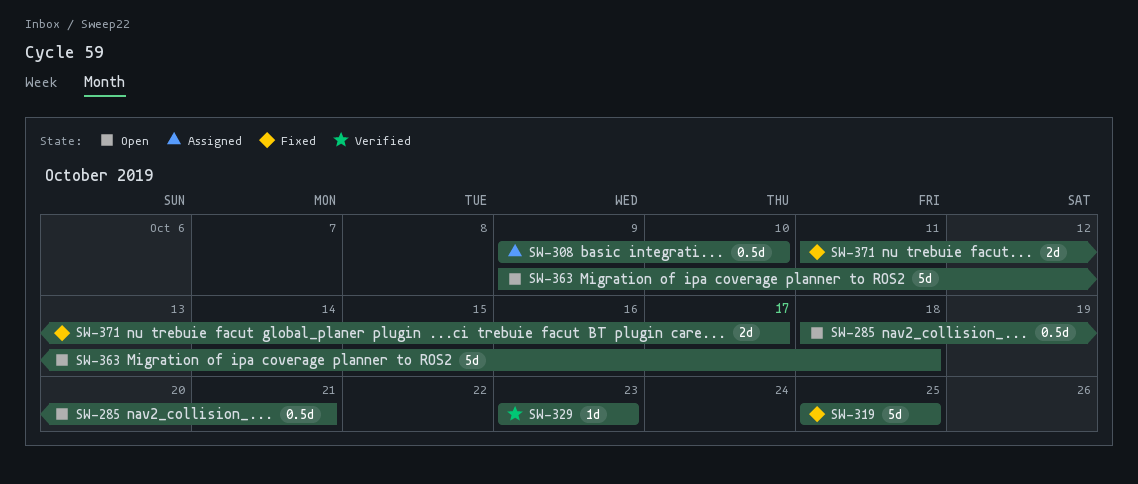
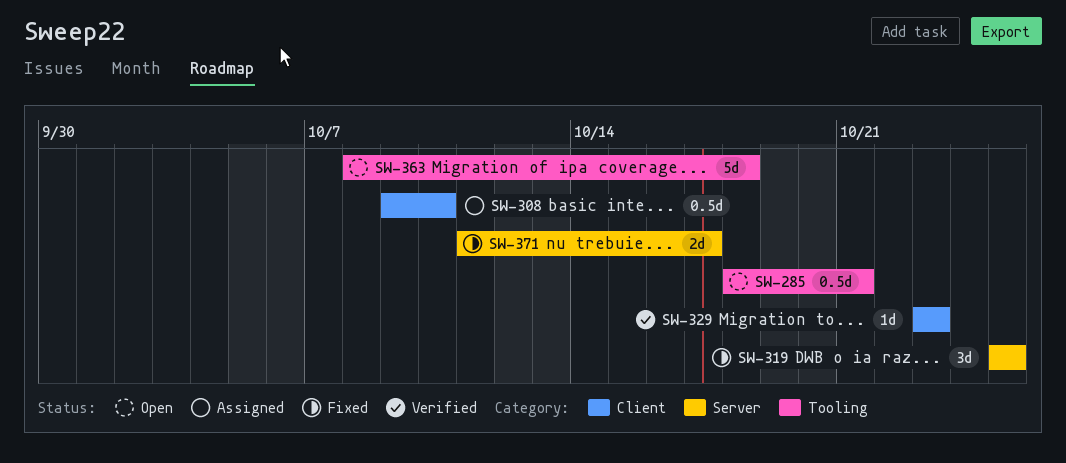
SW-319, estimate: 5d -> 3d
SW-363, start: Oct 9 -> Oct 8

